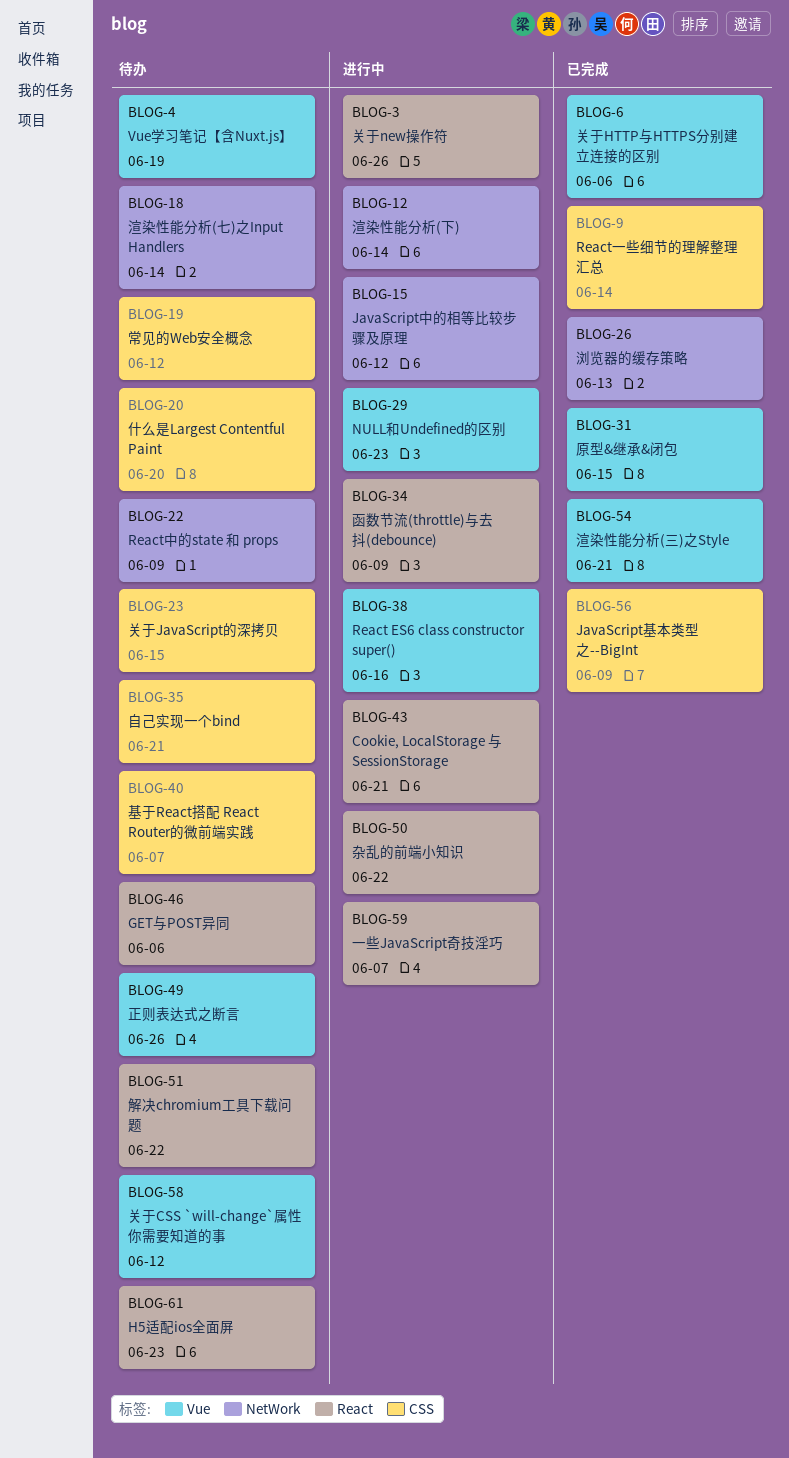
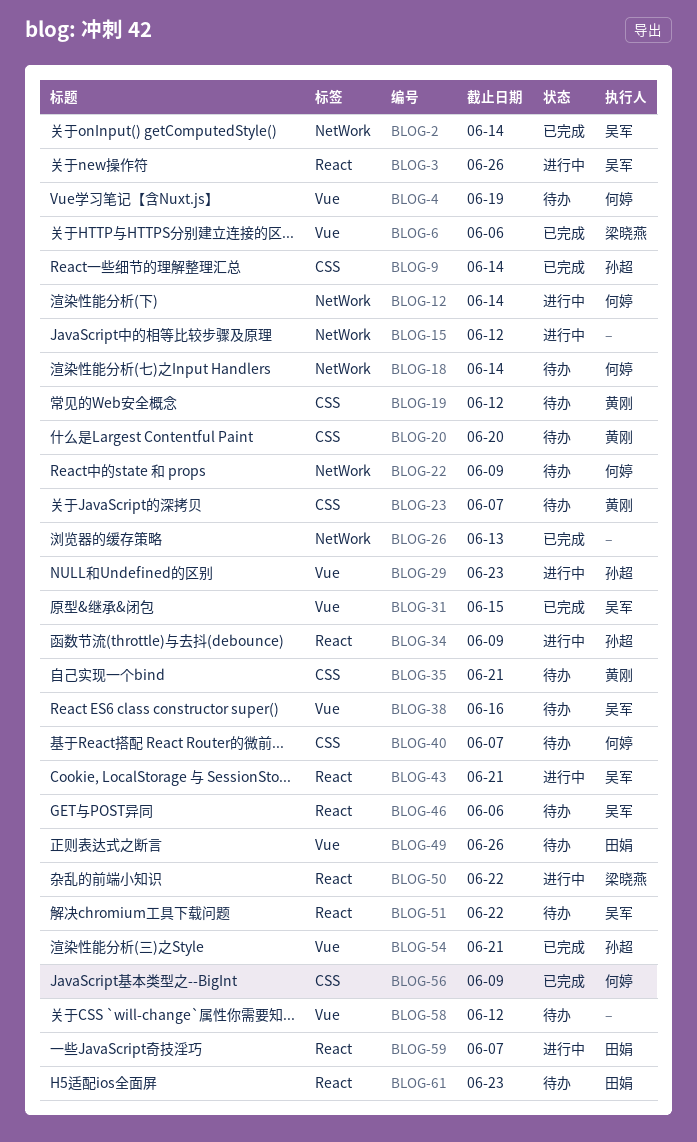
BLOG-2: none -> present
BLOG-23, due: Jun 15 -> Jun 7
BLOG-38, status: 进行中 -> 待办

